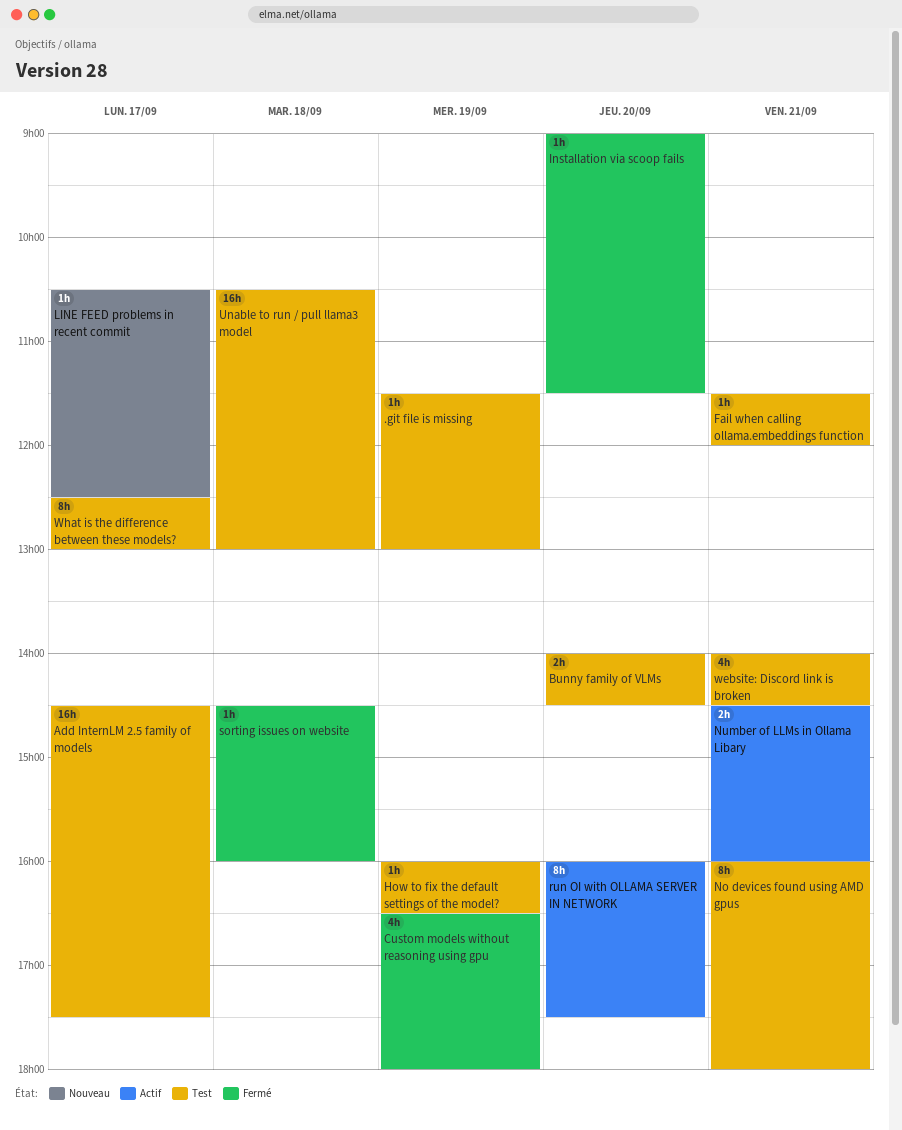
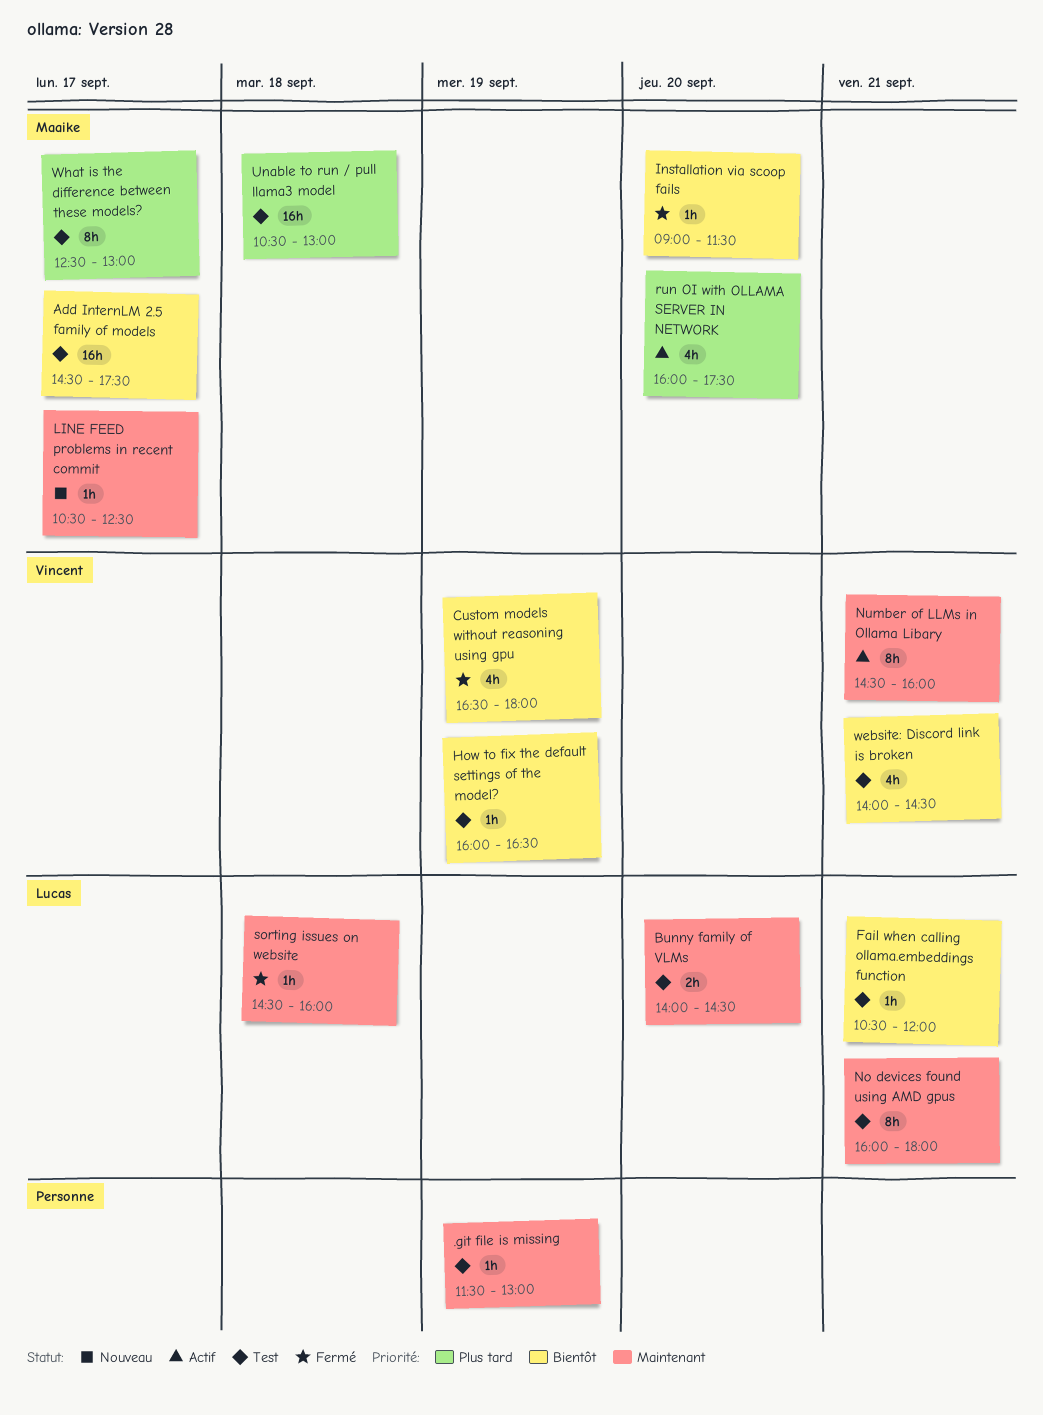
Fail when calling ollama.embeddings function, begins: 11:30 -> 10:30
Number of LLMs in Ollama Libary, estimate: 2h -> 8h
run OI with OLLAMA SERVER IN NETWORK, estimate: 8h -> 4h

